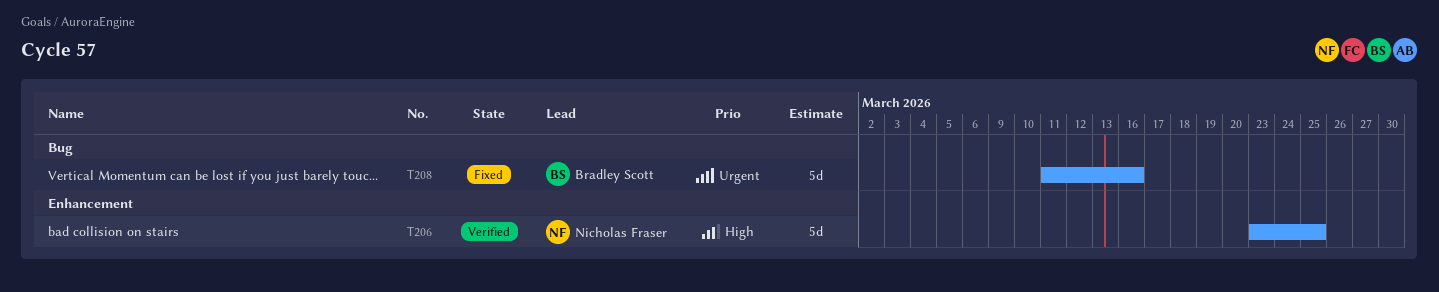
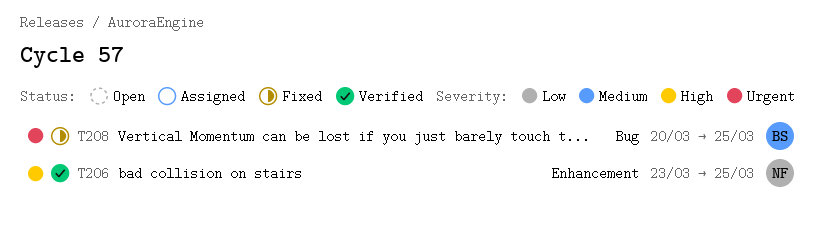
T208, start: Mar 11 -> Mar 20
T208, due: Mar 16 -> Mar 25

